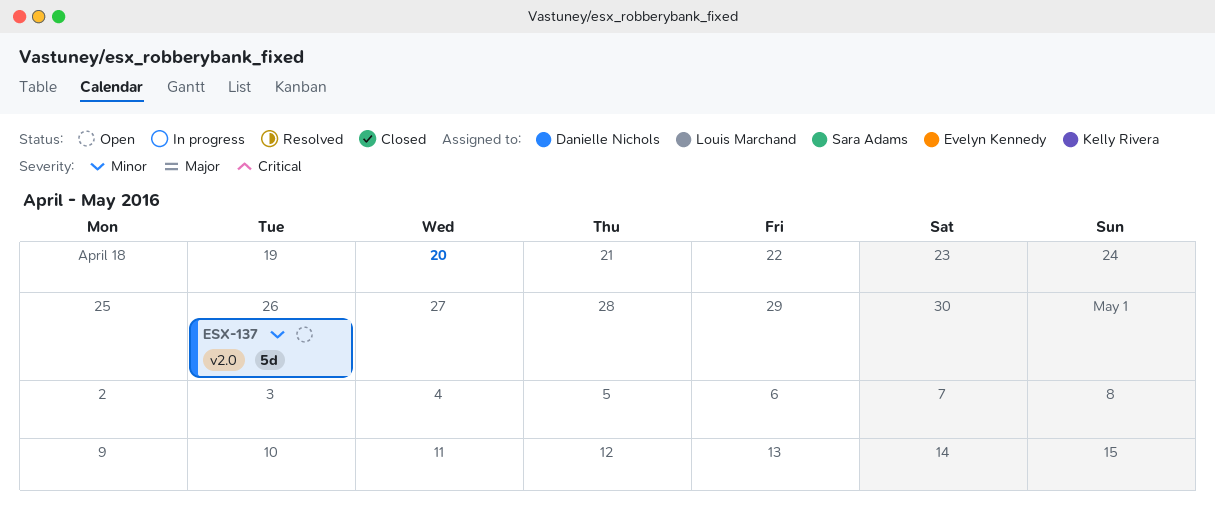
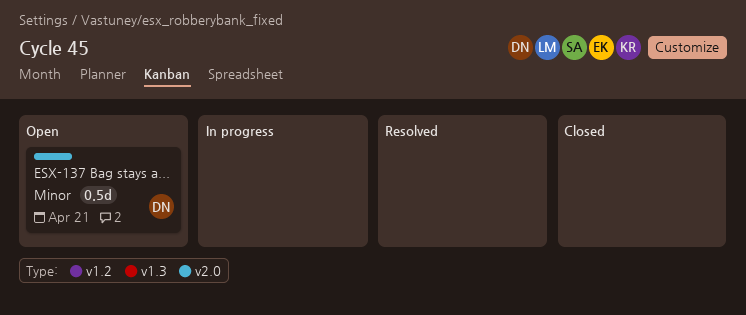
ESX-137, estimate: 5d -> 0.5d
ESX-137, due: Apr 26 -> Apr 21

